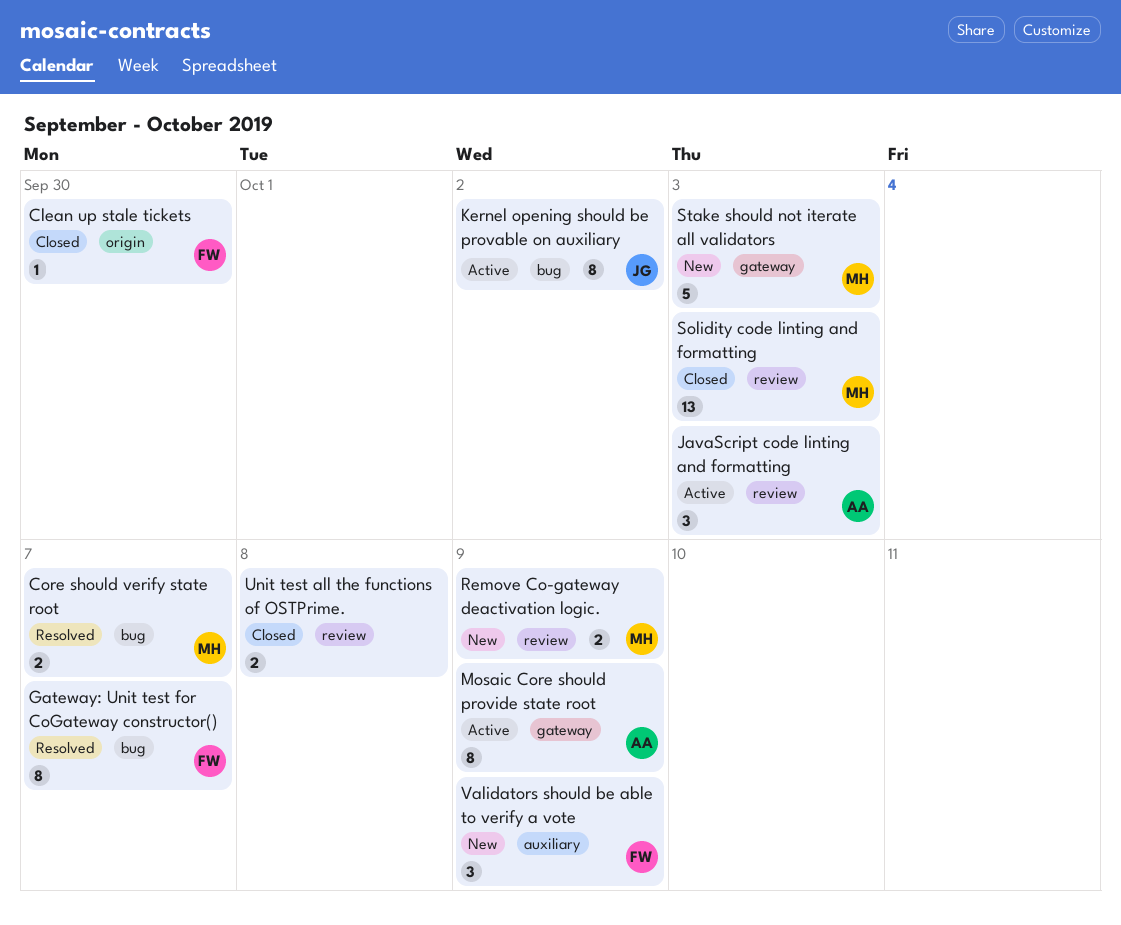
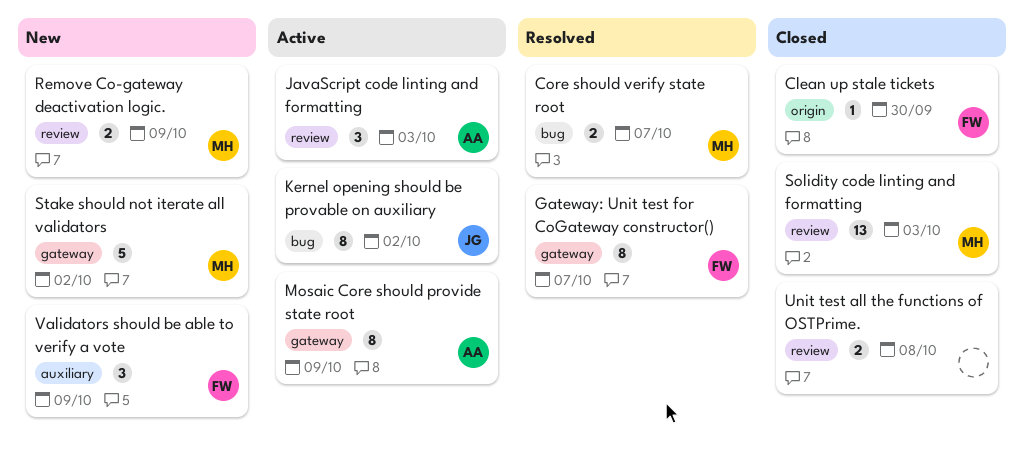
Gateway: Unit test for CoGateway constructor(), label: bug -> gateway
Stake should not iterate all validators, due: Oct 3 -> Oct 2

